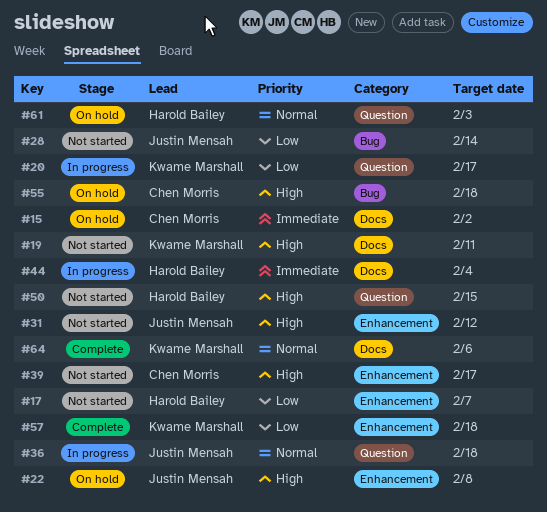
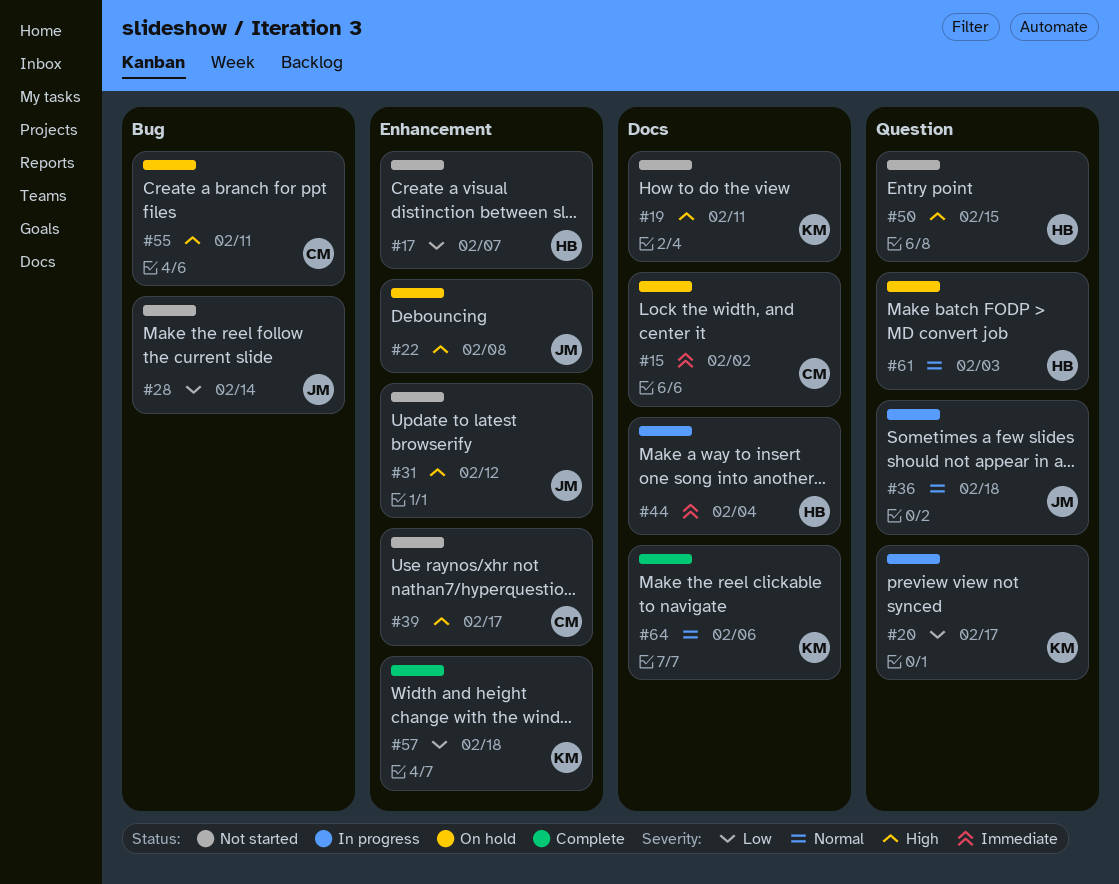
#55, due: Feb 18 -> Feb 11

